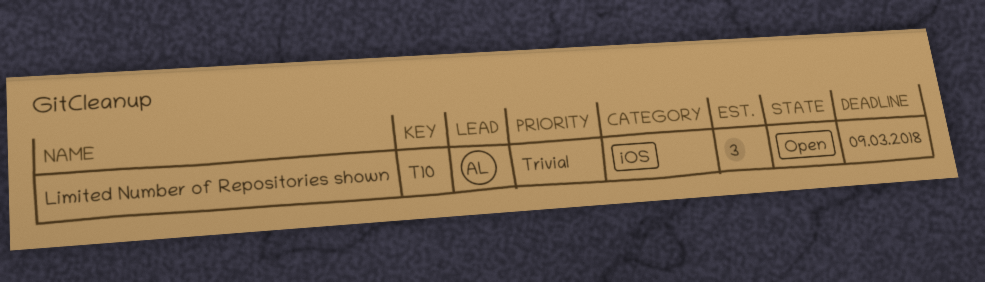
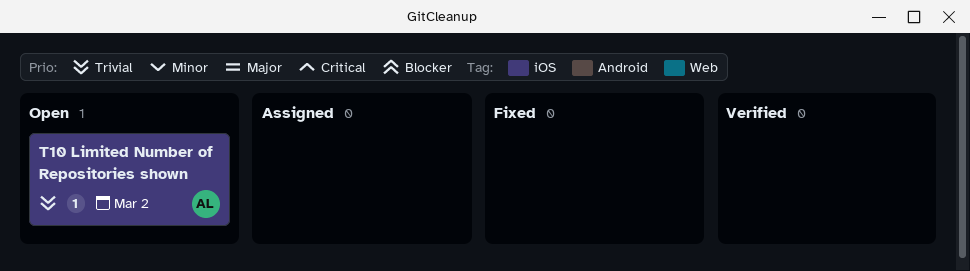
T10, estimate: 3 -> 1
T10, due: Mar 9 -> Mar 2

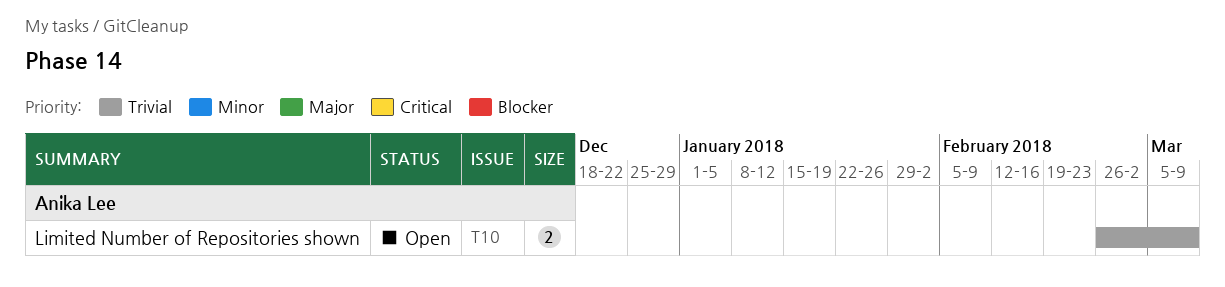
T10, estimate: 1 -> 2
T10, due: Mar 2 -> Mar 9

